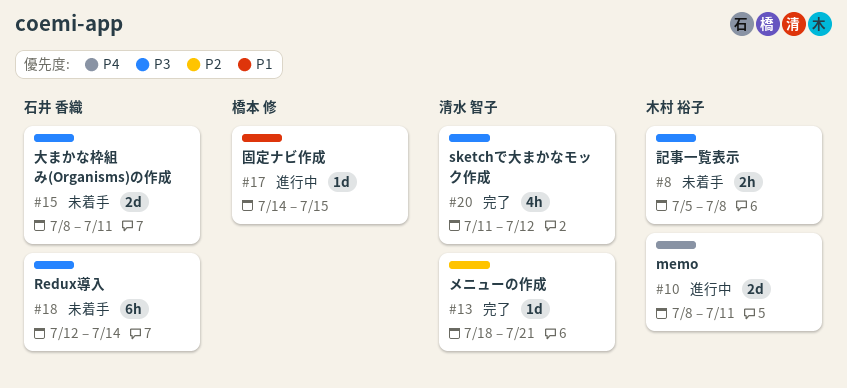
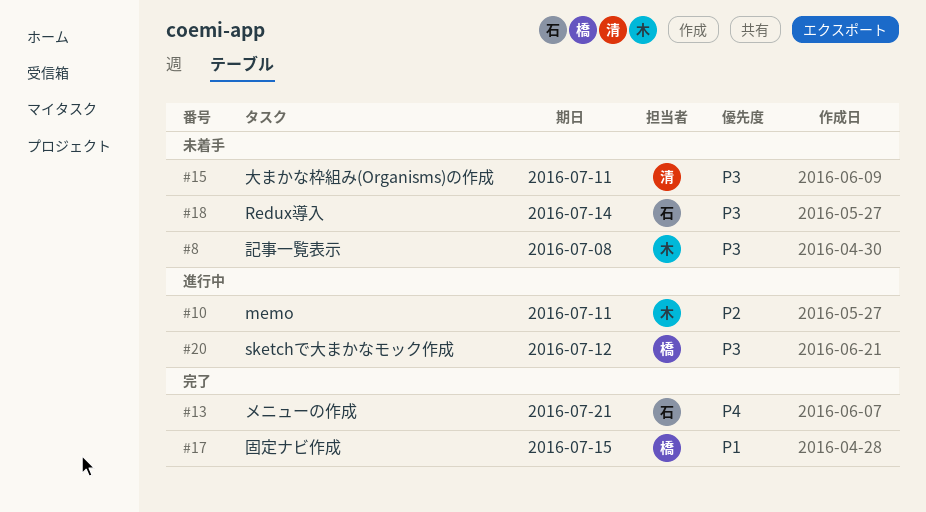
#10, priority: P4 -> P2
#13, owner: 清水 智子 -> 石井 香織
#13, priority: P2 -> P4
#15, owner: 石井 香織 -> 清水 智子
#17, status: 進行中 -> 完了
#20, status: 完了 -> 進行中
#20, owner: 清水 智子 -> 橋本 修

